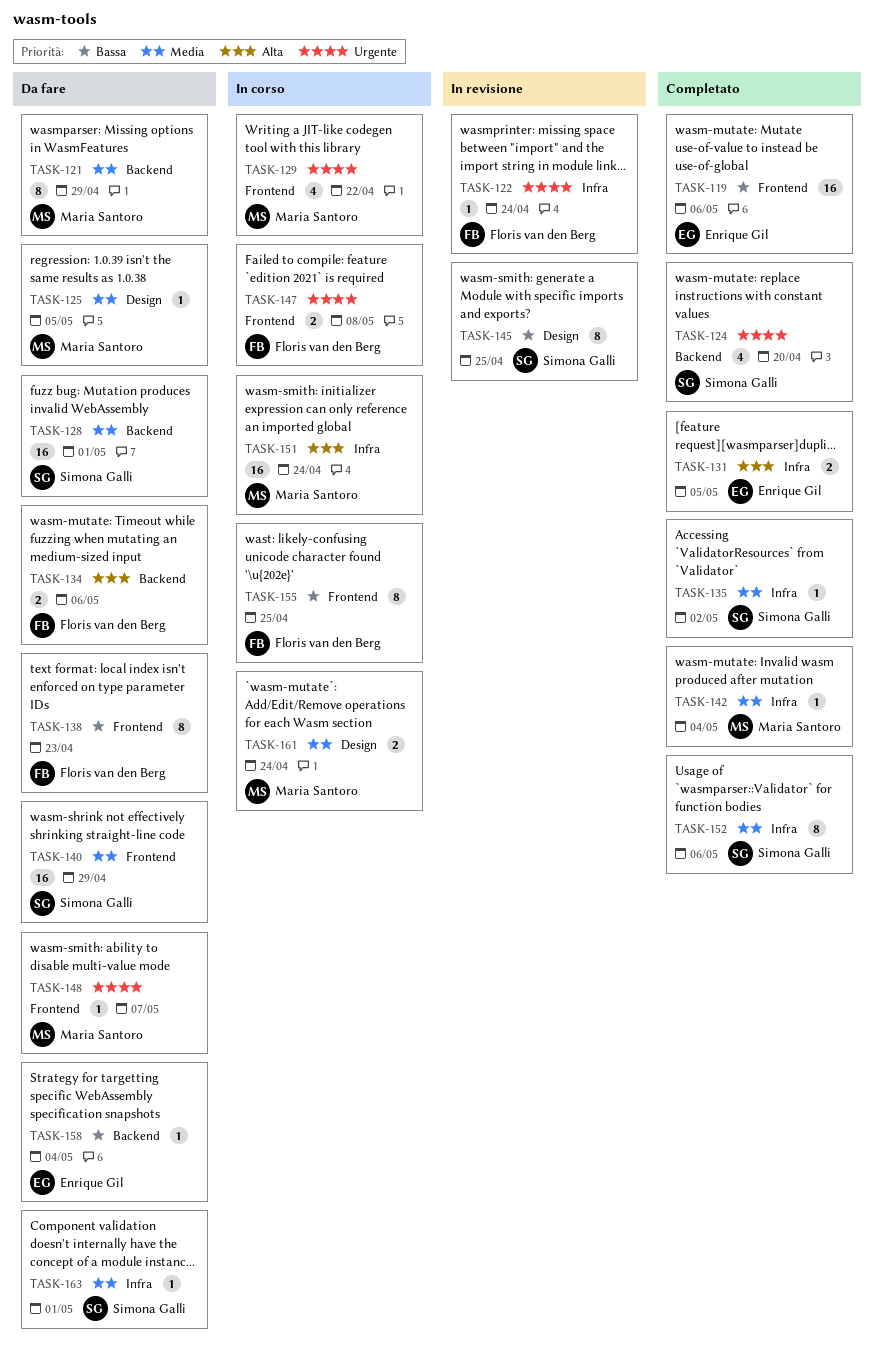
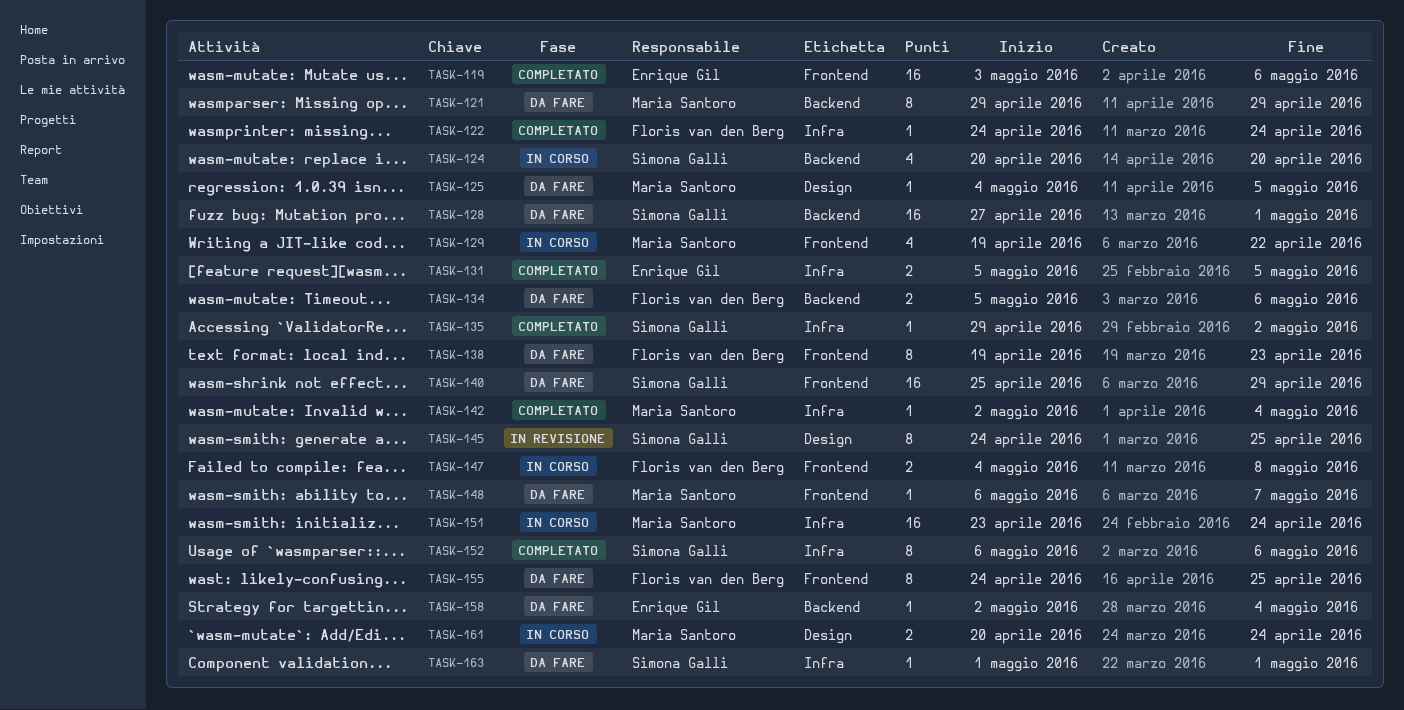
TASK-122, status: In revisione -> Completato
TASK-124, status: Completato -> In corso
TASK-155, status: In corso -> Da fare

